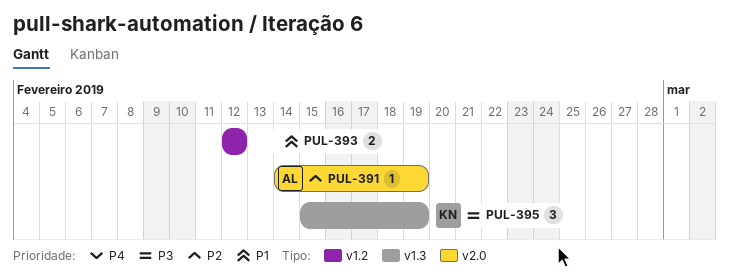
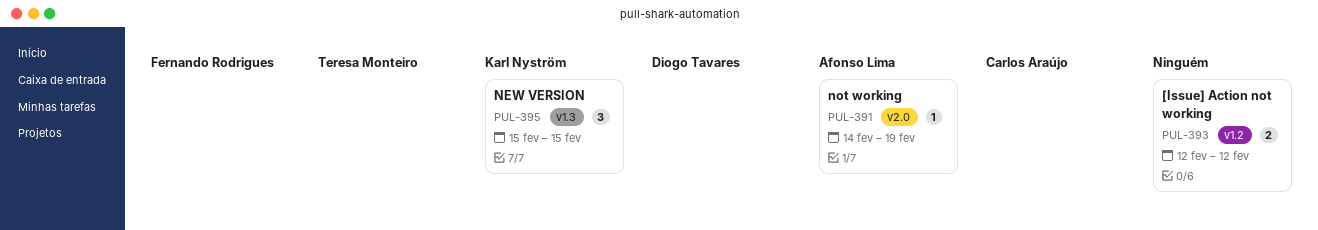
PUL-395, due: Feb 19 -> Feb 15

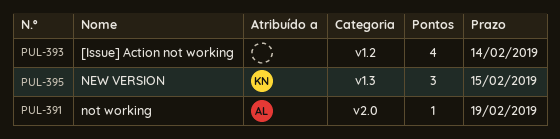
PUL-393, estimate: 2 -> 4
PUL-393, due: Feb 12 -> Feb 14

